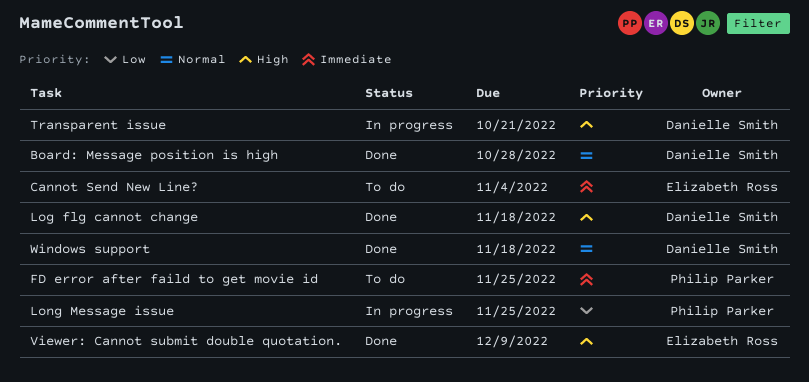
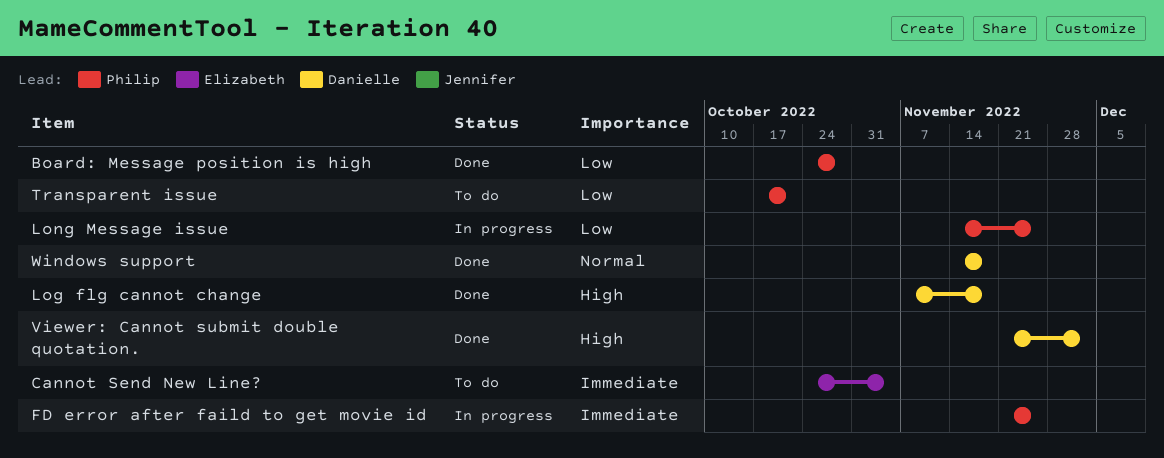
Board: Message position is high, owner: Danielle Smith -> Philip Parker
Board: Message position is high, priority: Normal -> Low
FD error after faild to get movie id, status: To do -> In progress
Transparent issue, status: In progress -> To do
Transparent issue, owner: Danielle Smith -> Philip Parker
Transparent issue, priority: High -> Low
Viewer: Cannot submit double quotation., owner: Elizabeth Ross -> Danielle Smith
Viewer: Cannot submit double quotation., due: Dec 9 -> Dec 2

